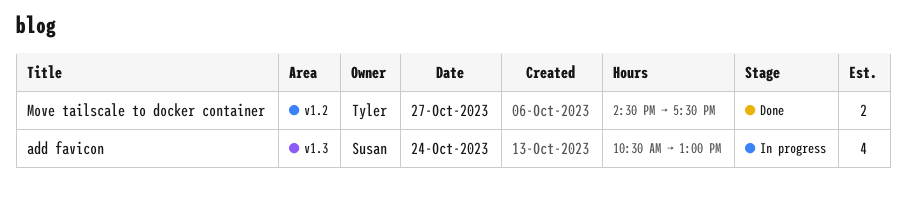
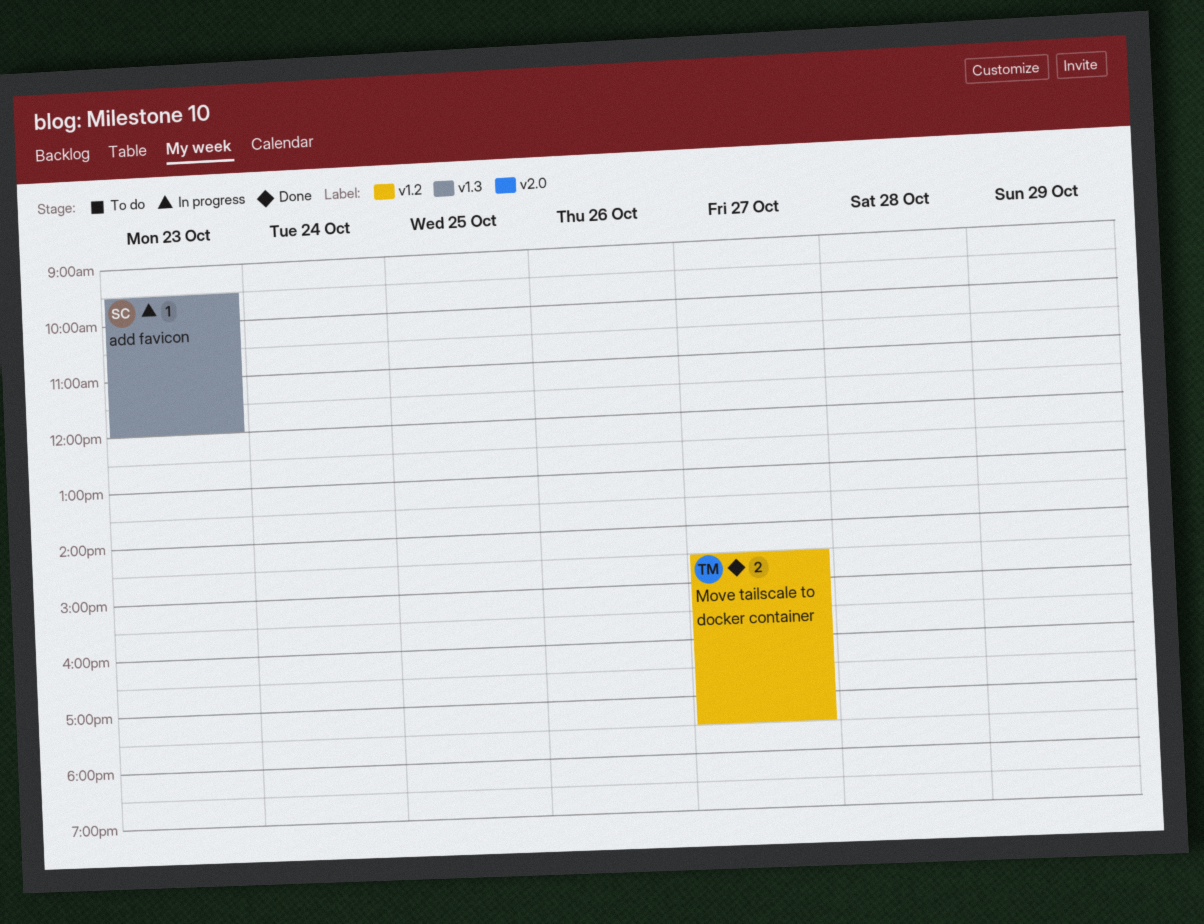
add favicon, estimate: 4 -> 1
add favicon, day: Oct 24 -> Oct 23
add favicon, begins: 10:30 -> 09:30
add favicon, ends: 13:00 -> 12:00

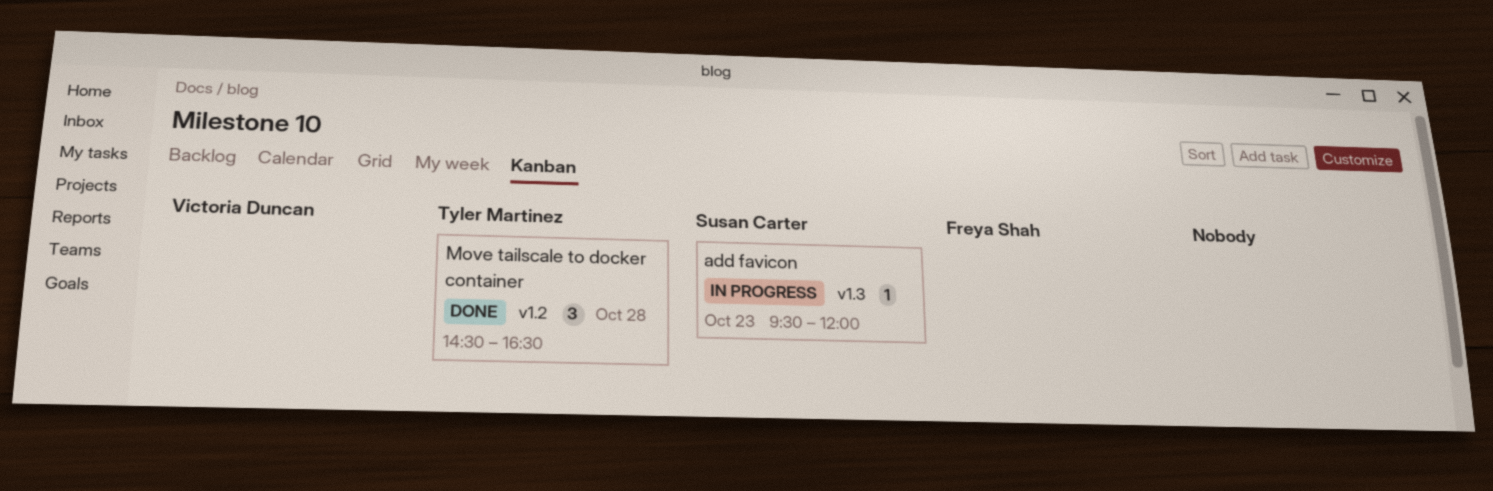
Move tailscale to docker container, estimate: 2 -> 3
Move tailscale to docker container, day: Oct 27 -> Oct 28
Move tailscale to docker container, ends: 17:30 -> 16:30

